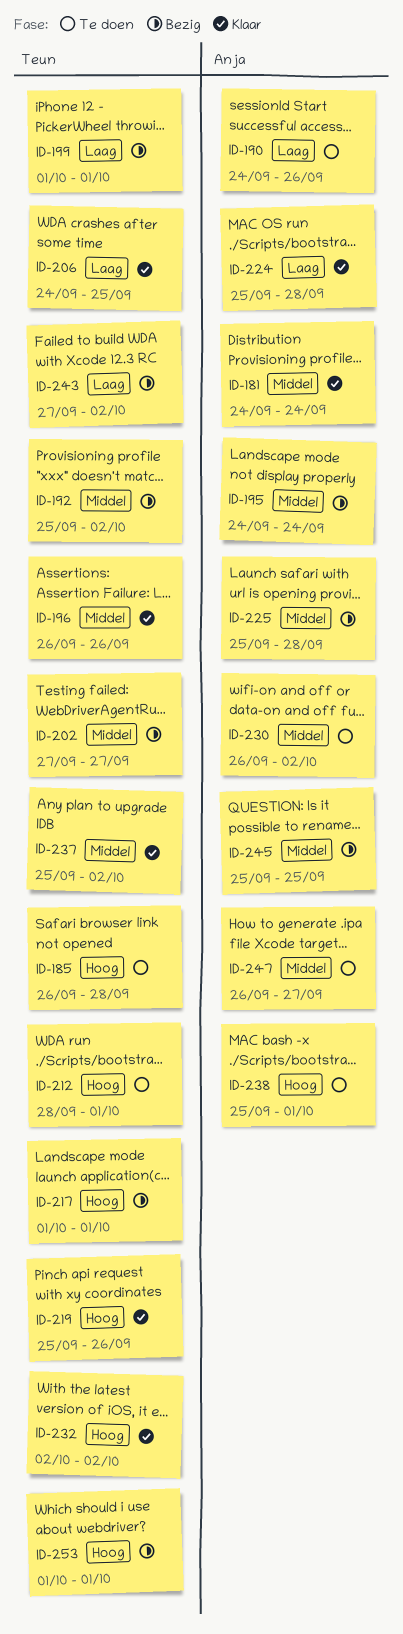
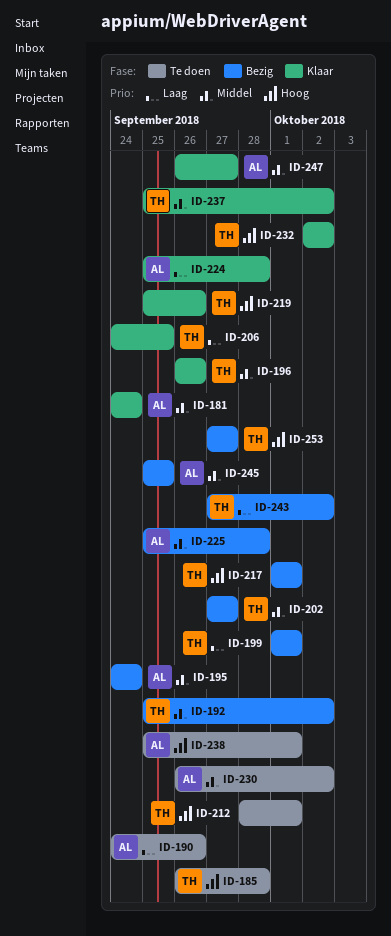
ID-247, status: Te doen -> Klaar
ID-253, start: Oct 1 -> Sep 27
ID-253, due: Oct 1 -> Sep 27

